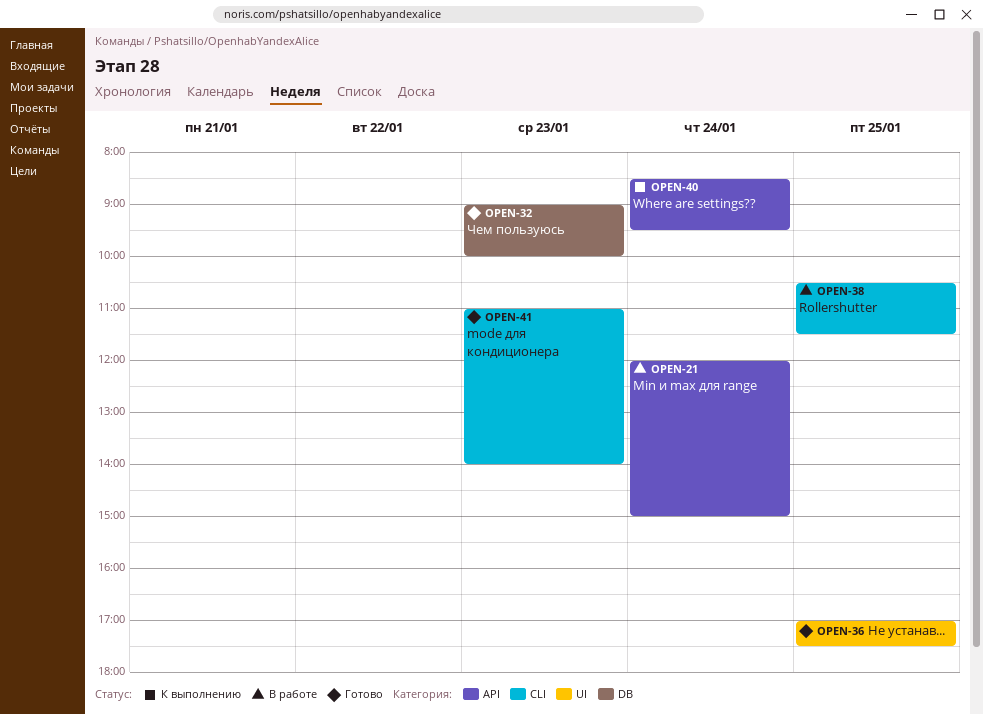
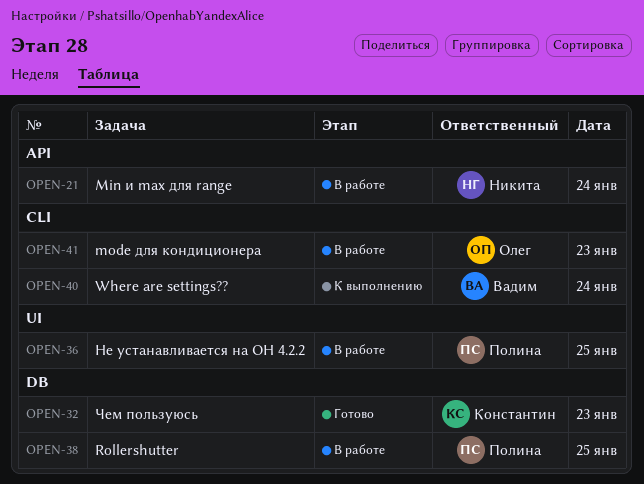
OPEN-36, status: Готово -> В работе
OPEN-38, label: CLI -> DB
OPEN-40, label: API -> CLI
OPEN-41, status: Готово -> В работе

